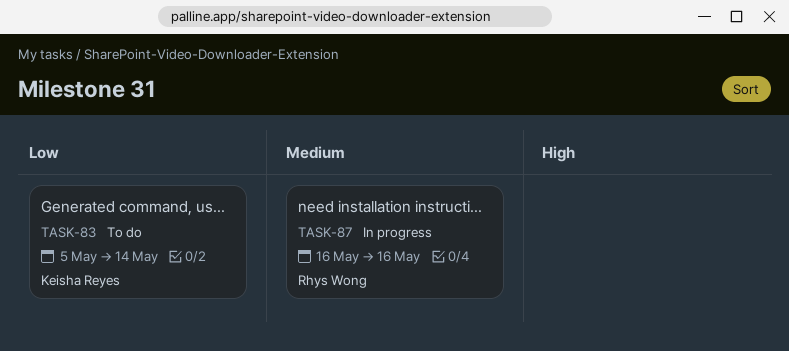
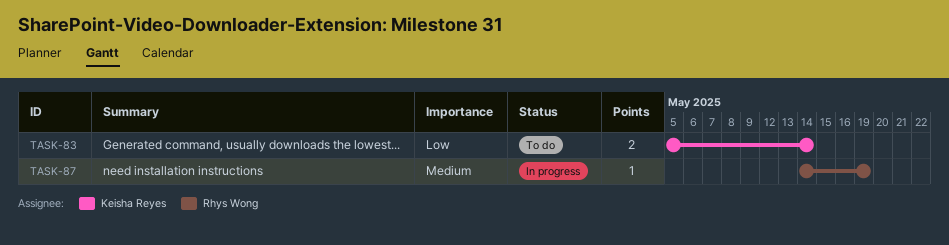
TASK-87, start: May 16 -> May 14
TASK-87, due: May 16 -> May 19

